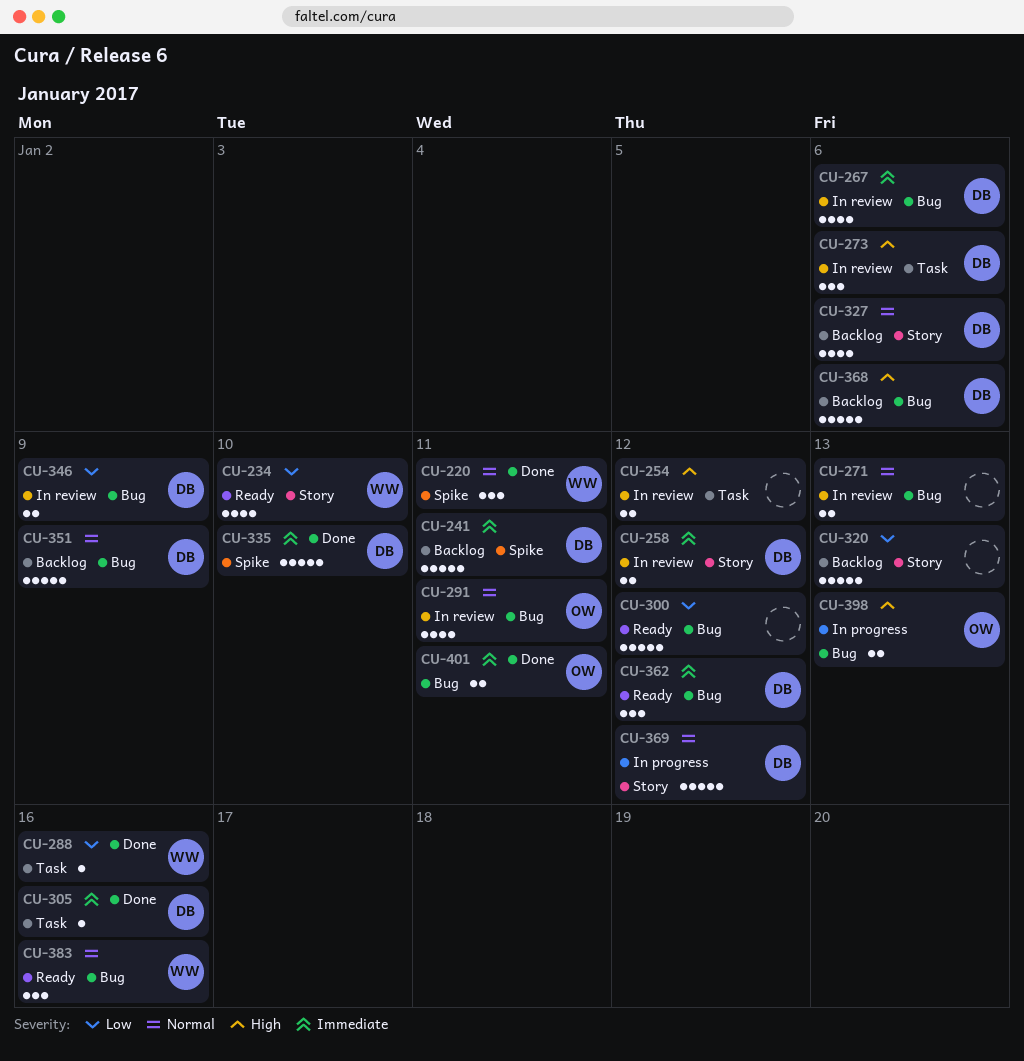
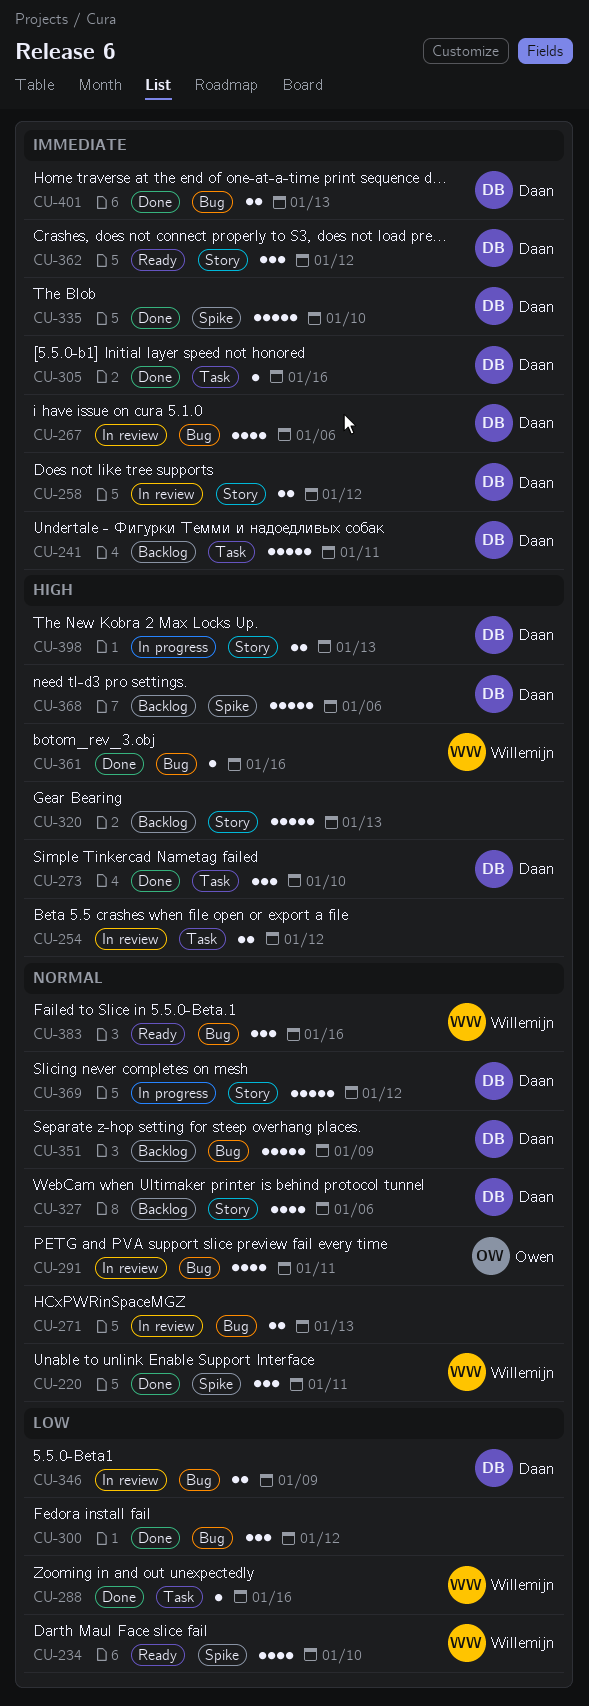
CU-234, label: Story -> Spike
CU-241, label: Spike -> Task
CU-273, status: In review -> Done
CU-273, due: Jan 6 -> Jan 10
CU-300, status: Ready -> Done
CU-300, estimate: 5 -> 3
CU-320, priority: Low -> High
CU-361: none -> present
CU-362, label: Bug -> Story
CU-368, label: Bug -> Spike
CU-398, owner: Owen -> Daan
CU-398, label: Bug -> Story
CU-401, owner: Owen -> Daan
CU-401, due: Jan 11 -> Jan 13

